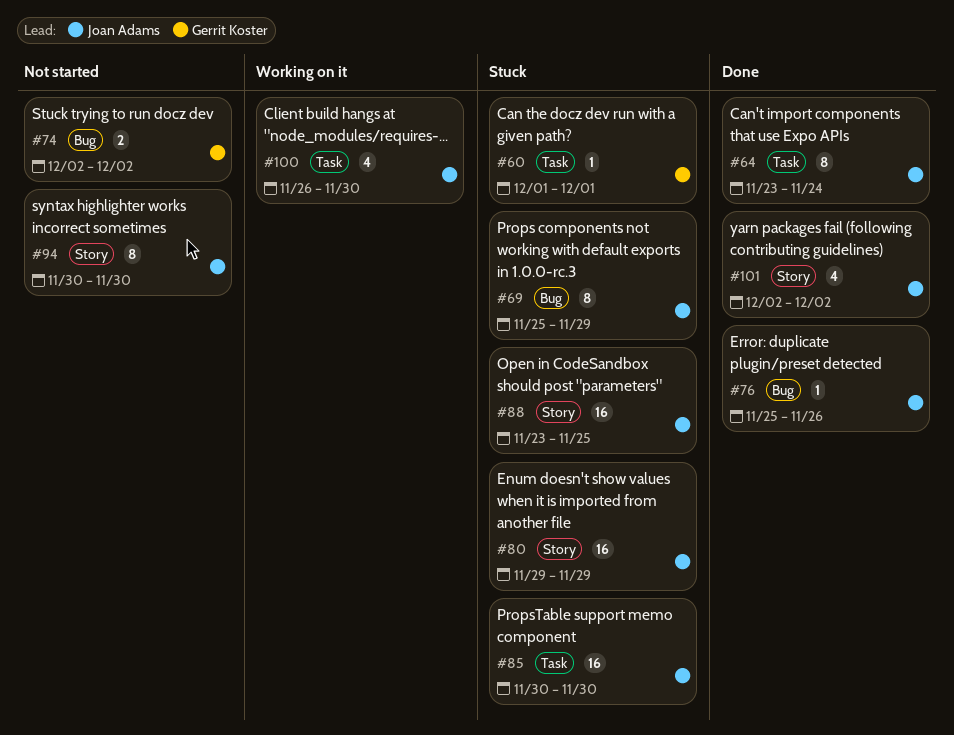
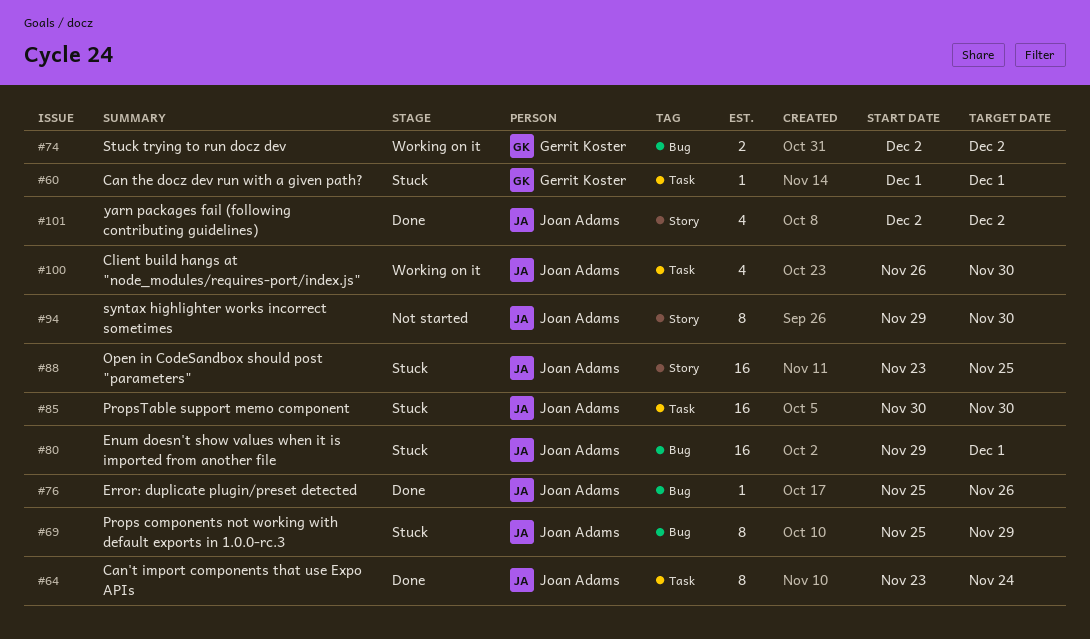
#74, status: Not started -> Working on it
#80, label: Story -> Bug
#80, due: Nov 29 -> Dec 1
#94, start: Nov 30 -> Nov 29

